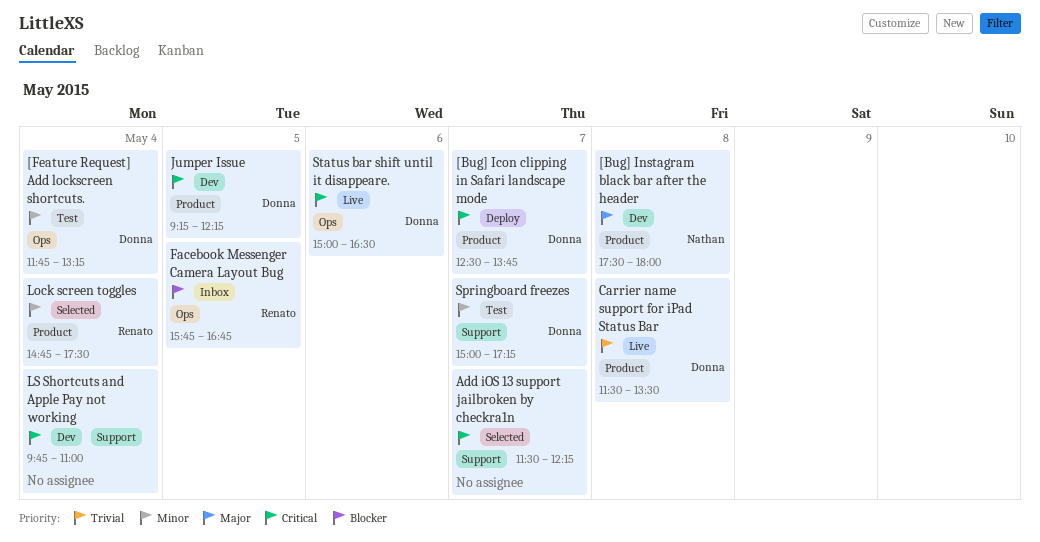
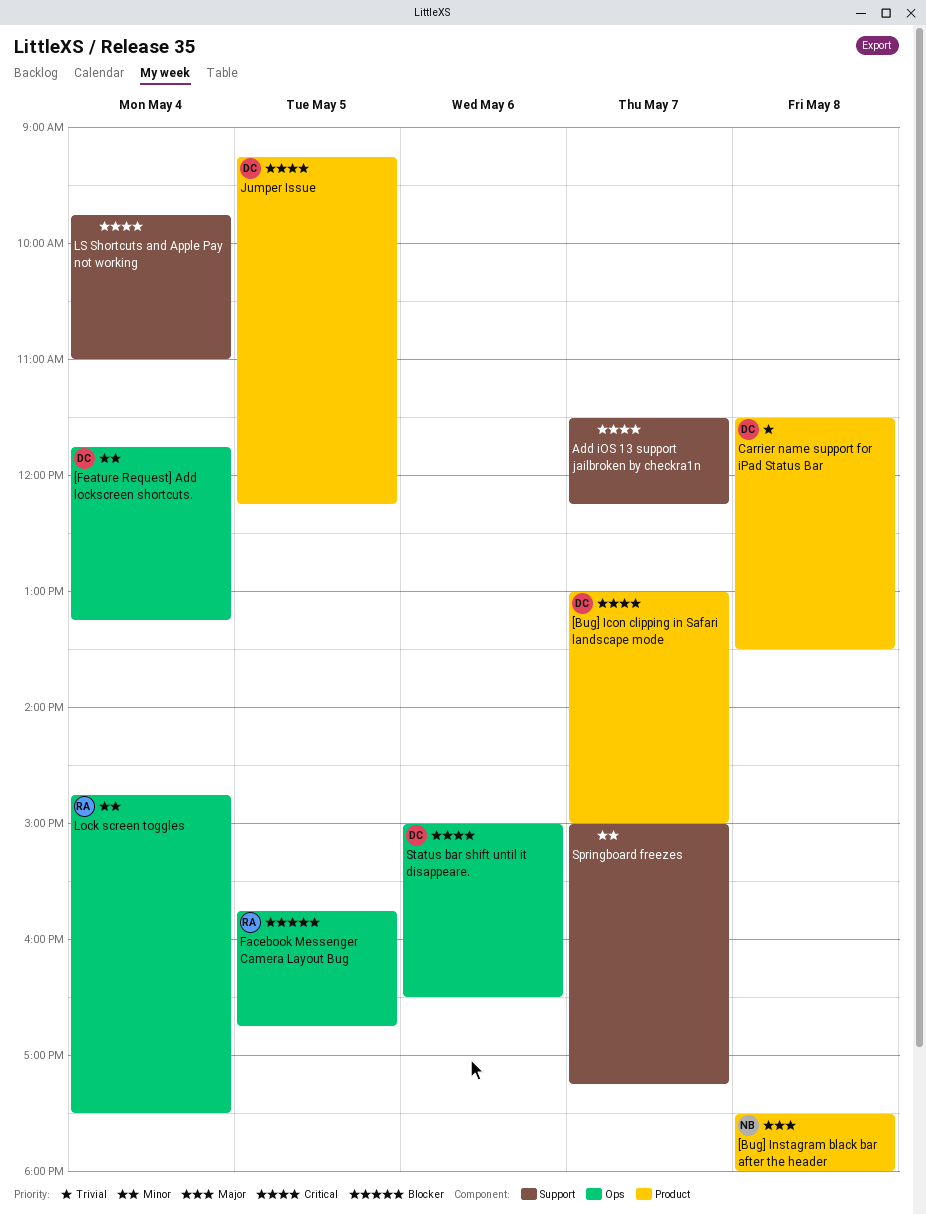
[Bug] Icon clipping in Safari landscape mode, begins: 12:30 -> 13:00
[Bug] Icon clipping in Safari landscape mode, ends: 13:45 -> 15:00
Lock screen toggles, label: Product -> Ops
Springboard freezes, owner: Donna -> none

